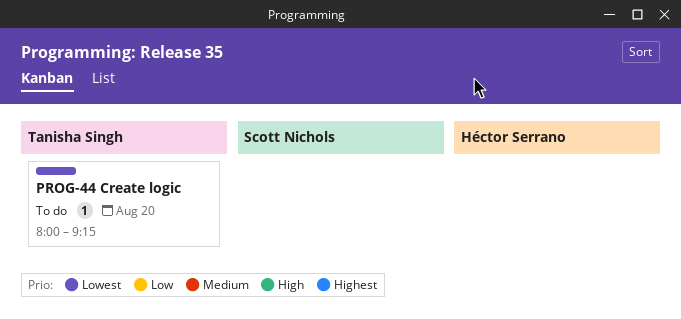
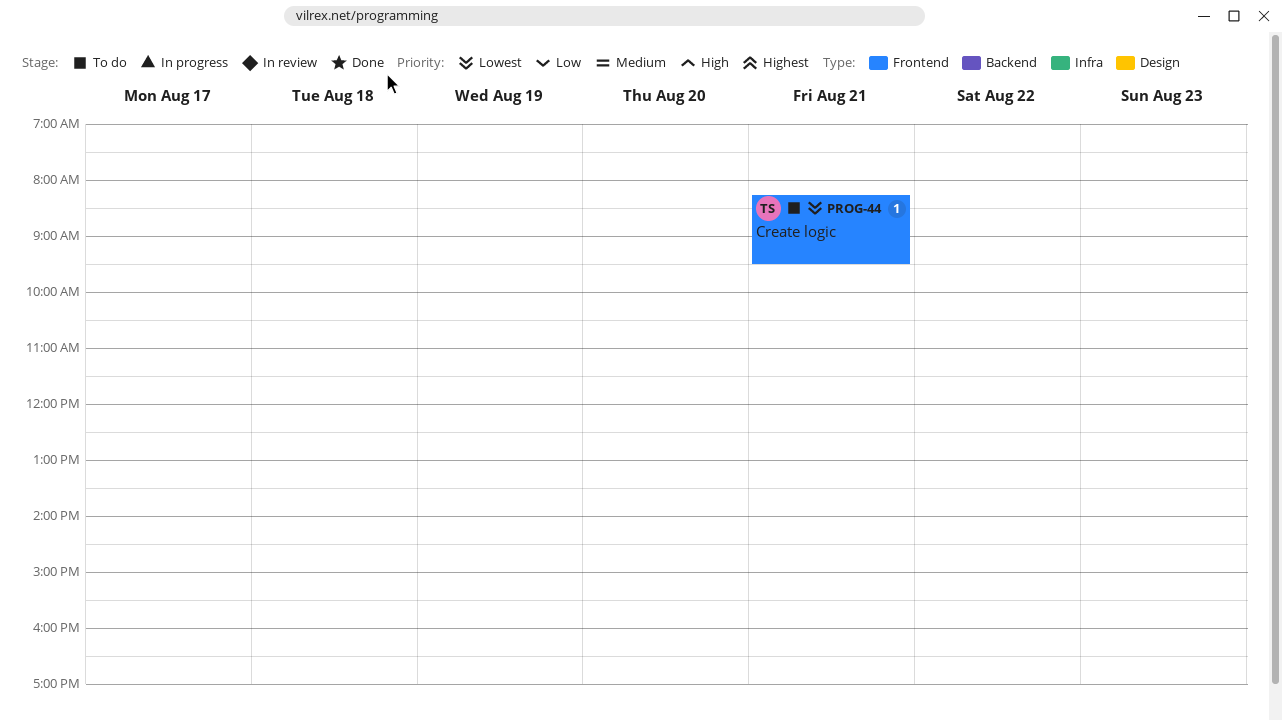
PROG-44, day: Aug 20 -> Aug 21
PROG-44, begins: 08:00 -> 08:15
PROG-44, ends: 09:15 -> 09:30

